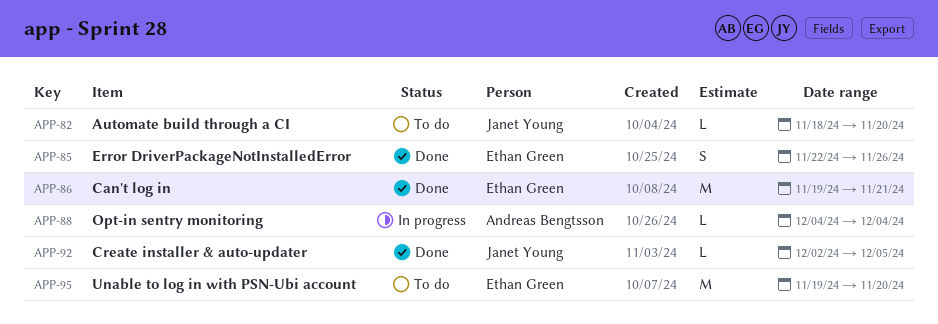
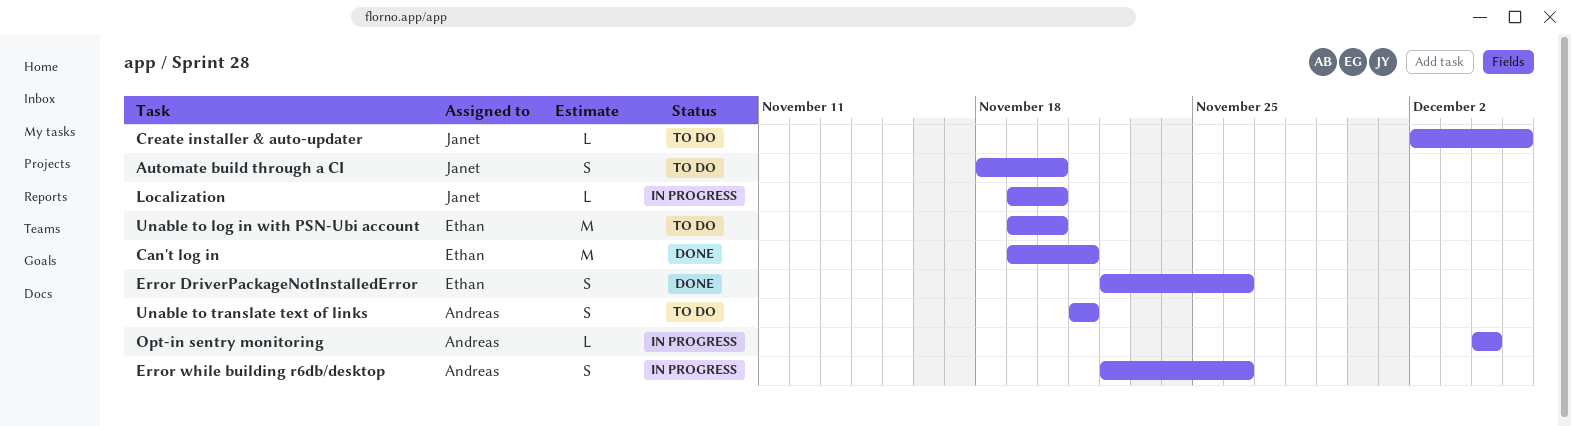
Automate build through a CI, estimate: L -> S
Create installer & auto-updater, status: Done -> To do
Error while building r6db/desktop: none -> present
Localization: none -> present
Unable to translate text of links: none -> present

